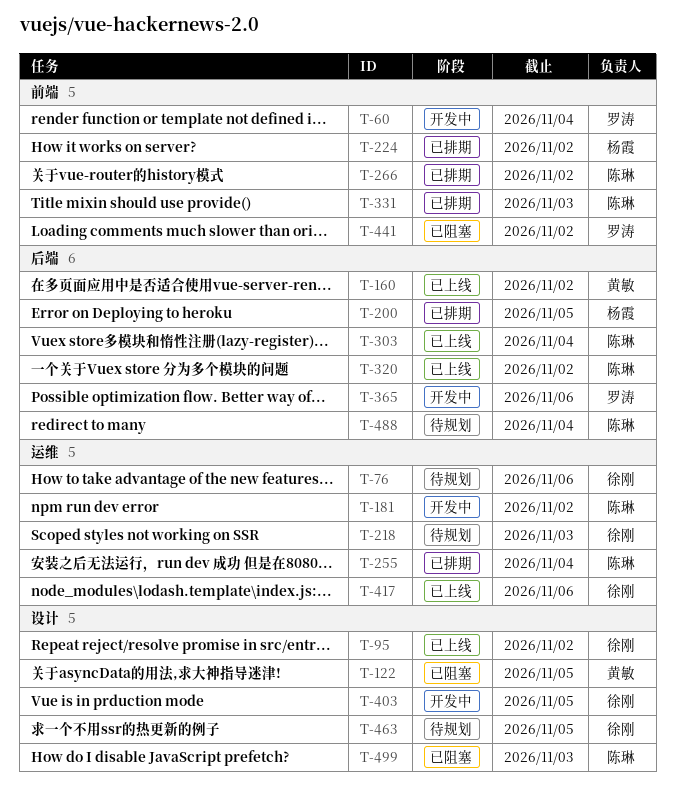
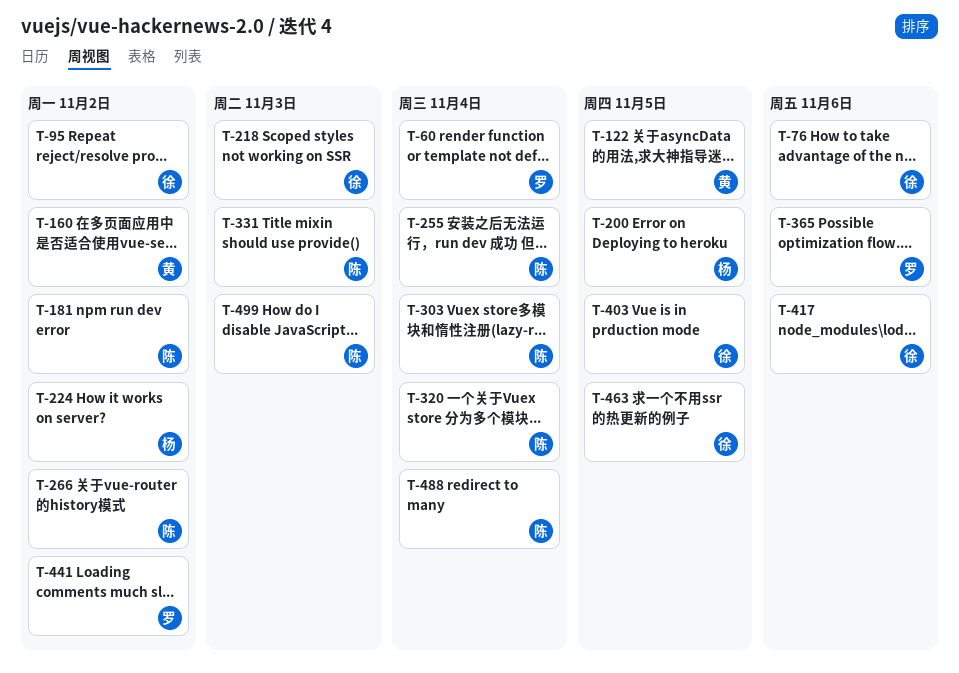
T-320, due: Nov 2 -> Nov 4

